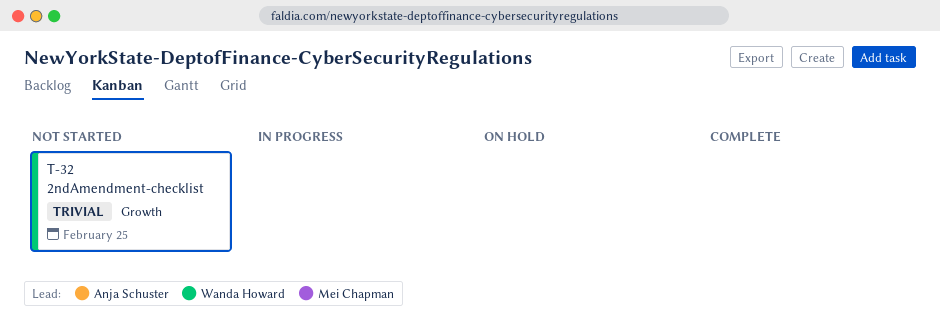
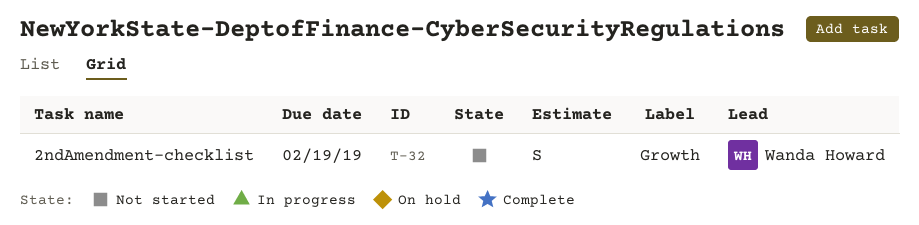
T-32, due: Feb 25 -> Feb 19

